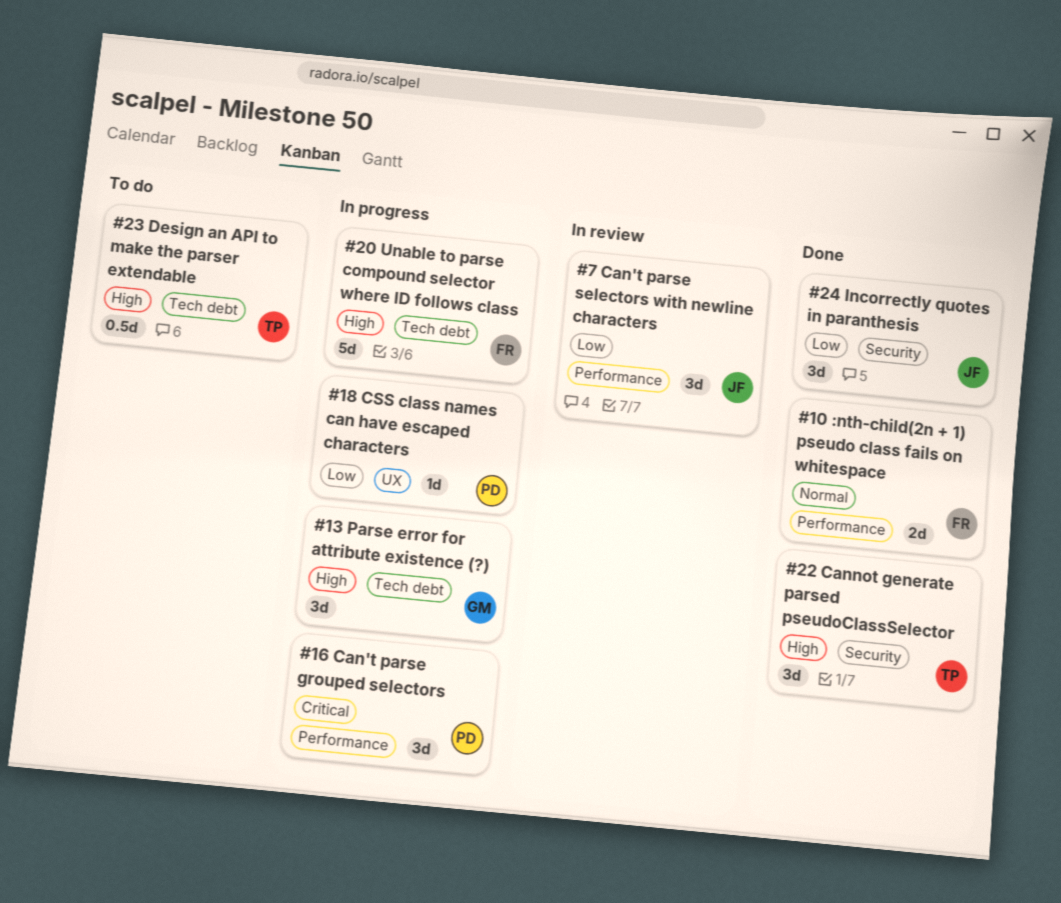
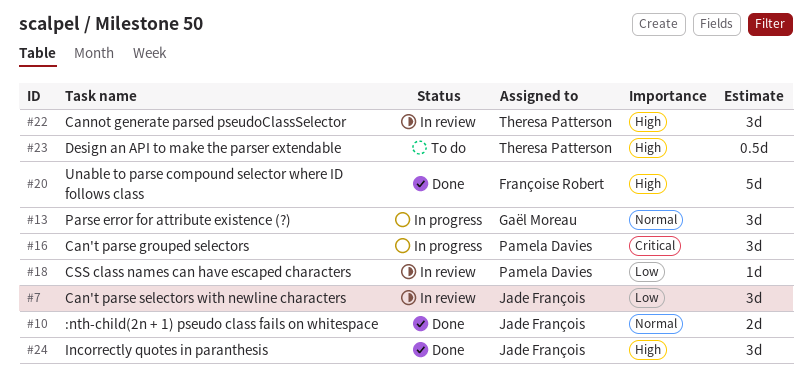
#10, owner: Françoise Robert -> Jade François
#13, priority: High -> Normal
#18, status: In progress -> In review
#20, status: In progress -> Done
#22, status: Done -> In review
#24, priority: Low -> High

